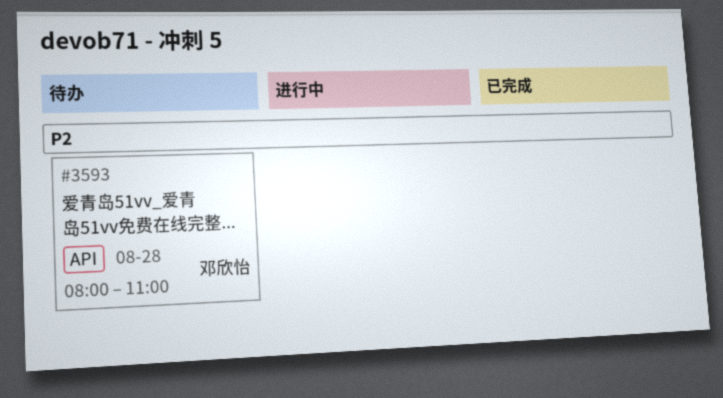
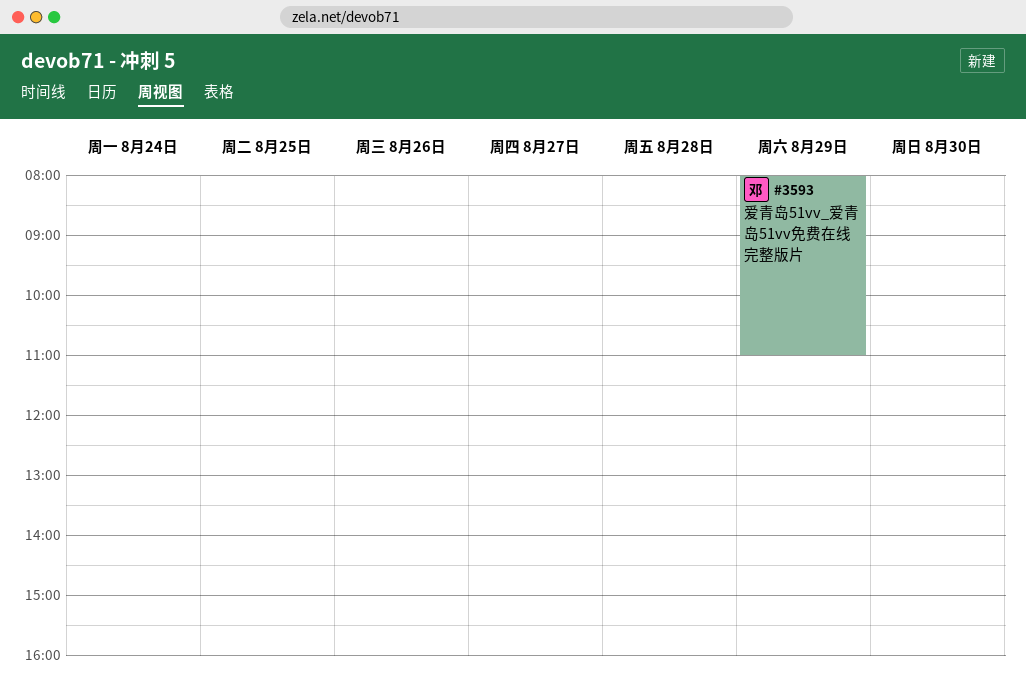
#3593, day: Aug 28 -> Aug 29

